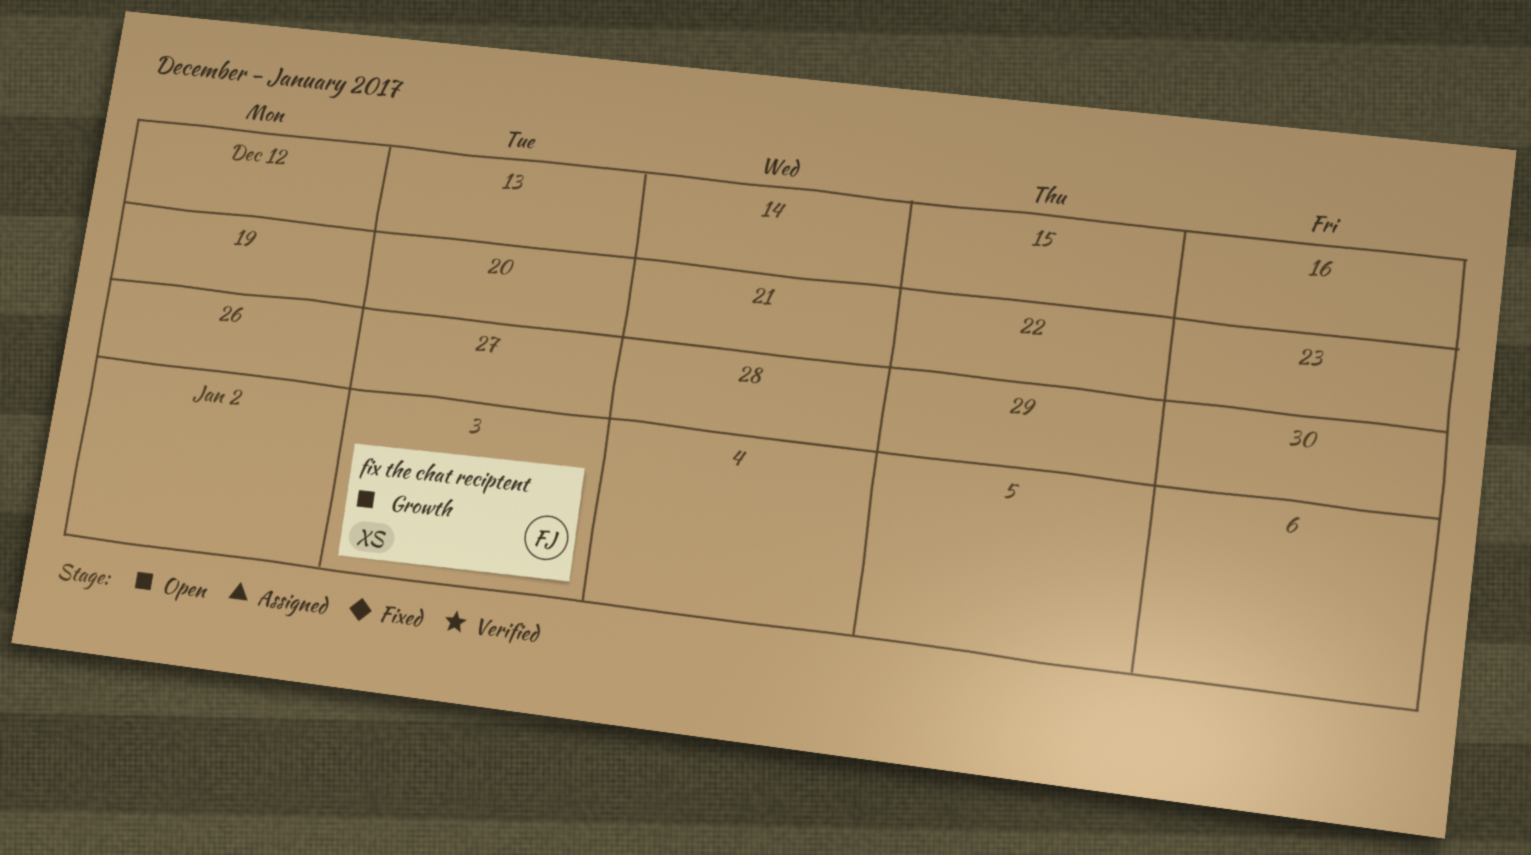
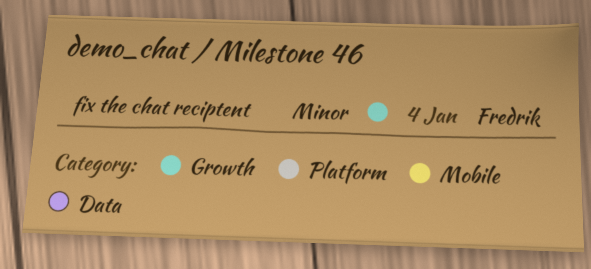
fix the chat reciptent, due: Jan 3 -> Jan 4

